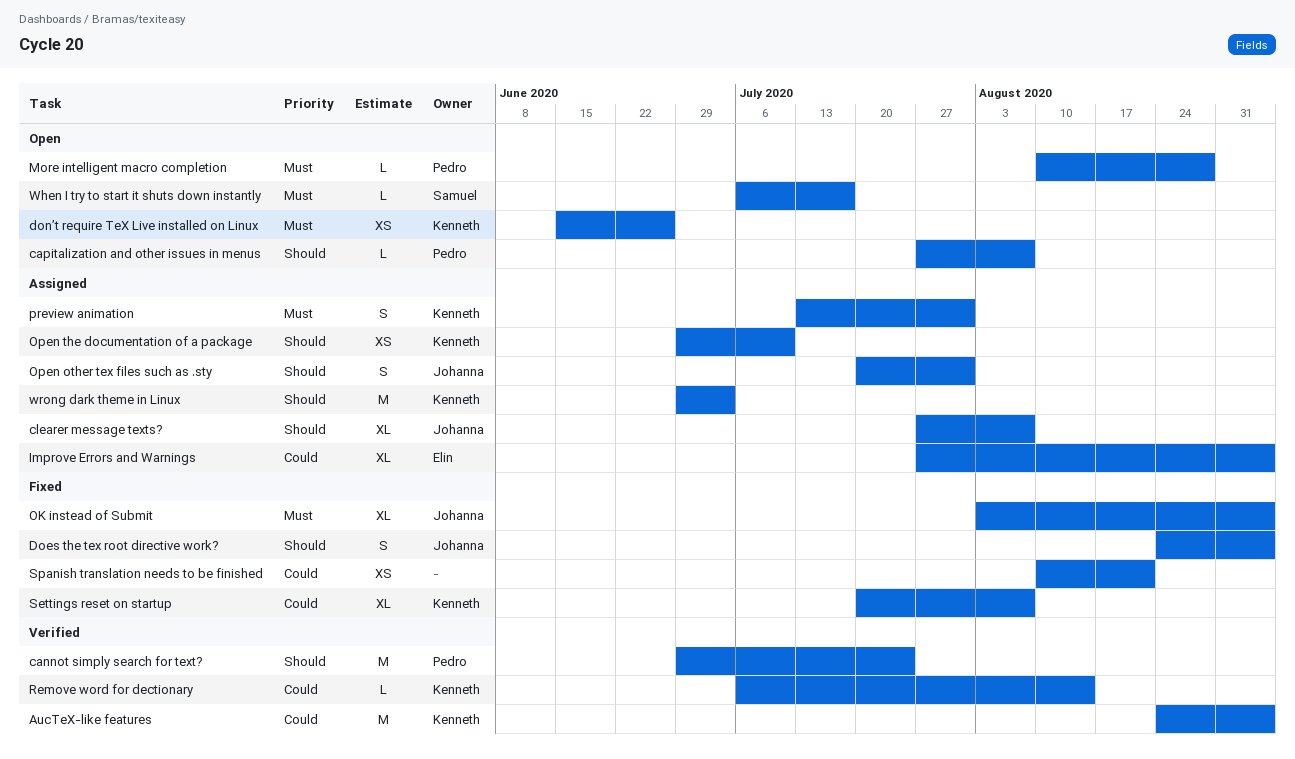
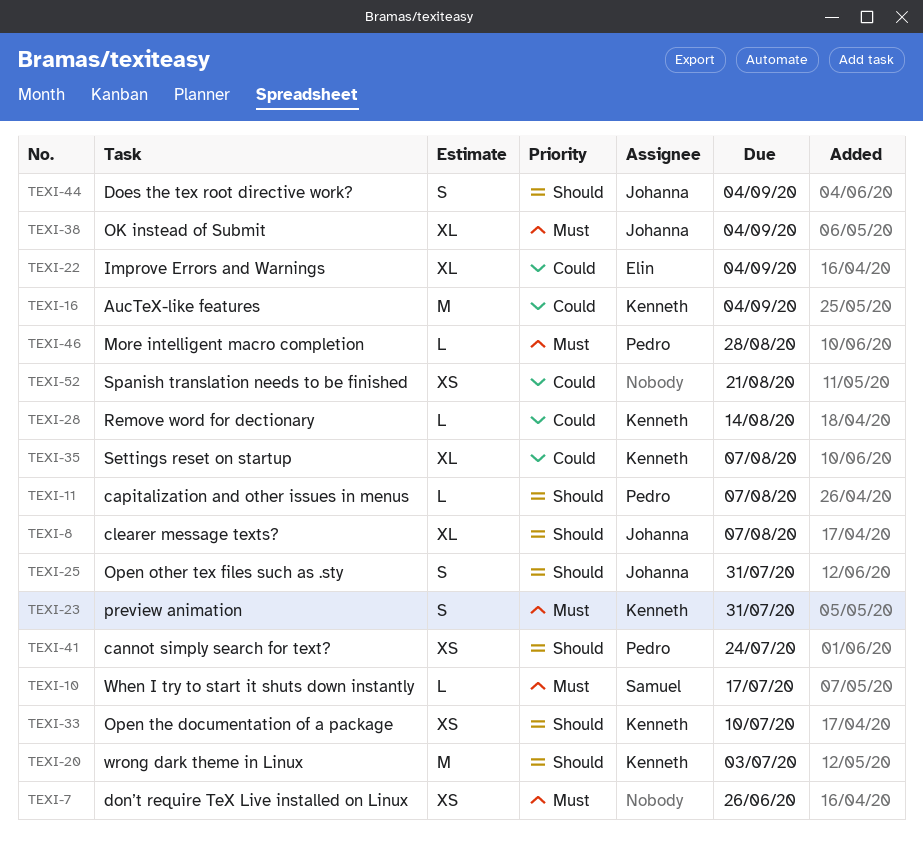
cannot simply search for text?, estimate: M -> XS
don’t require TeX Live installed on Linux, owner: Kenneth -> none

